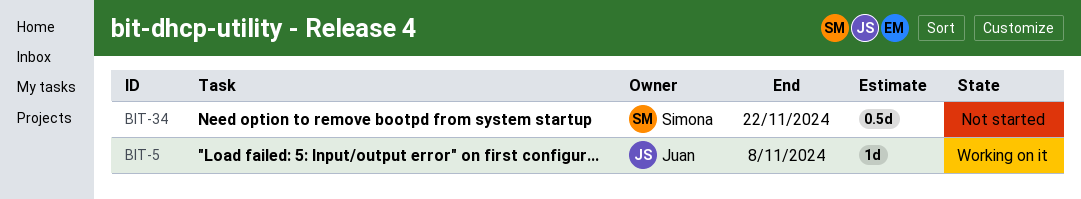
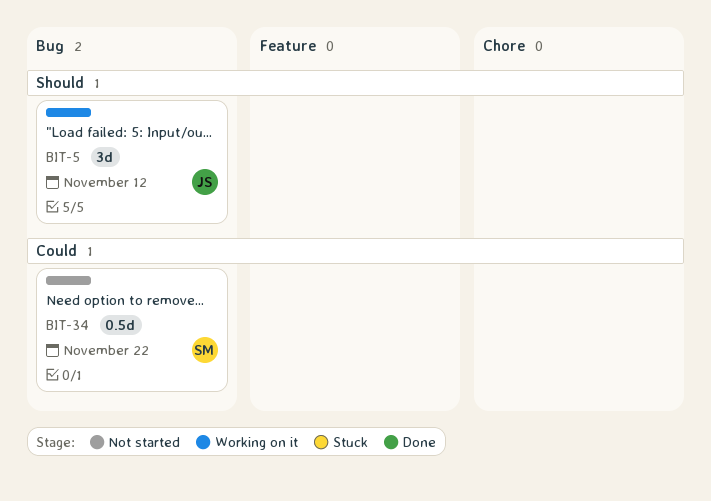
BIT-5, estimate: 1d -> 3d
BIT-5, due: Nov 8 -> Nov 12

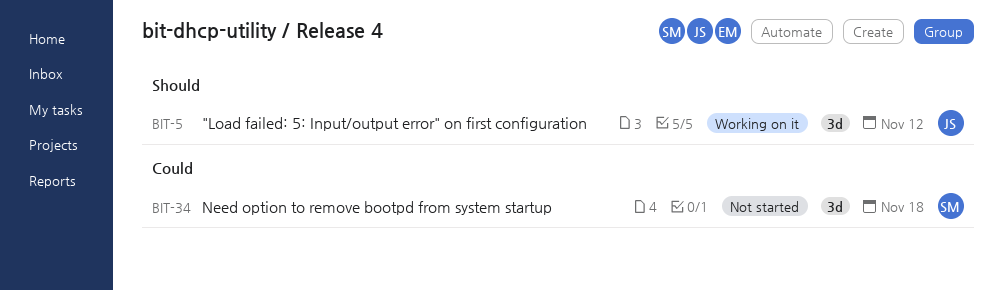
BIT-34, estimate: 0.5d -> 3d
BIT-34, due: Nov 22 -> Nov 18

